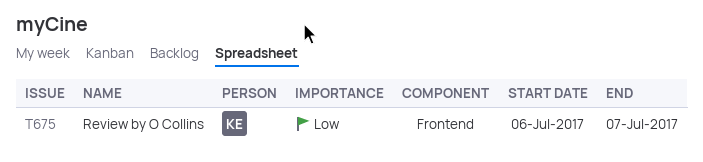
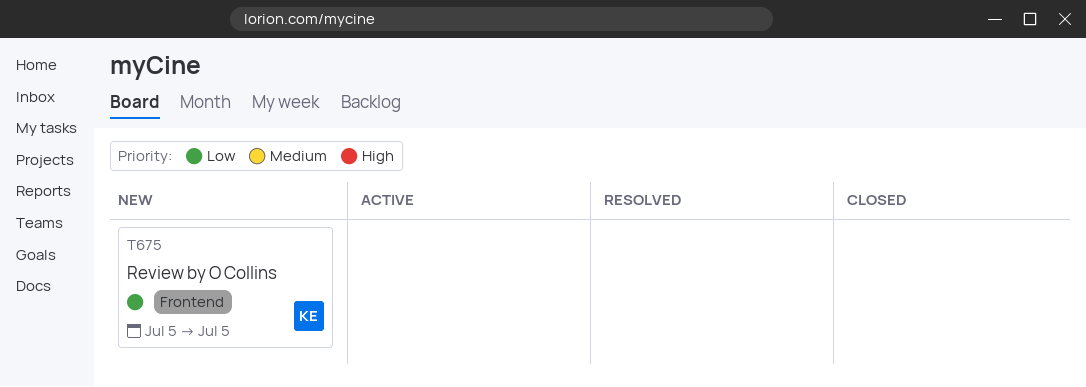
T675, start: Jul 6 -> Jul 5
T675, due: Jul 7 -> Jul 5

